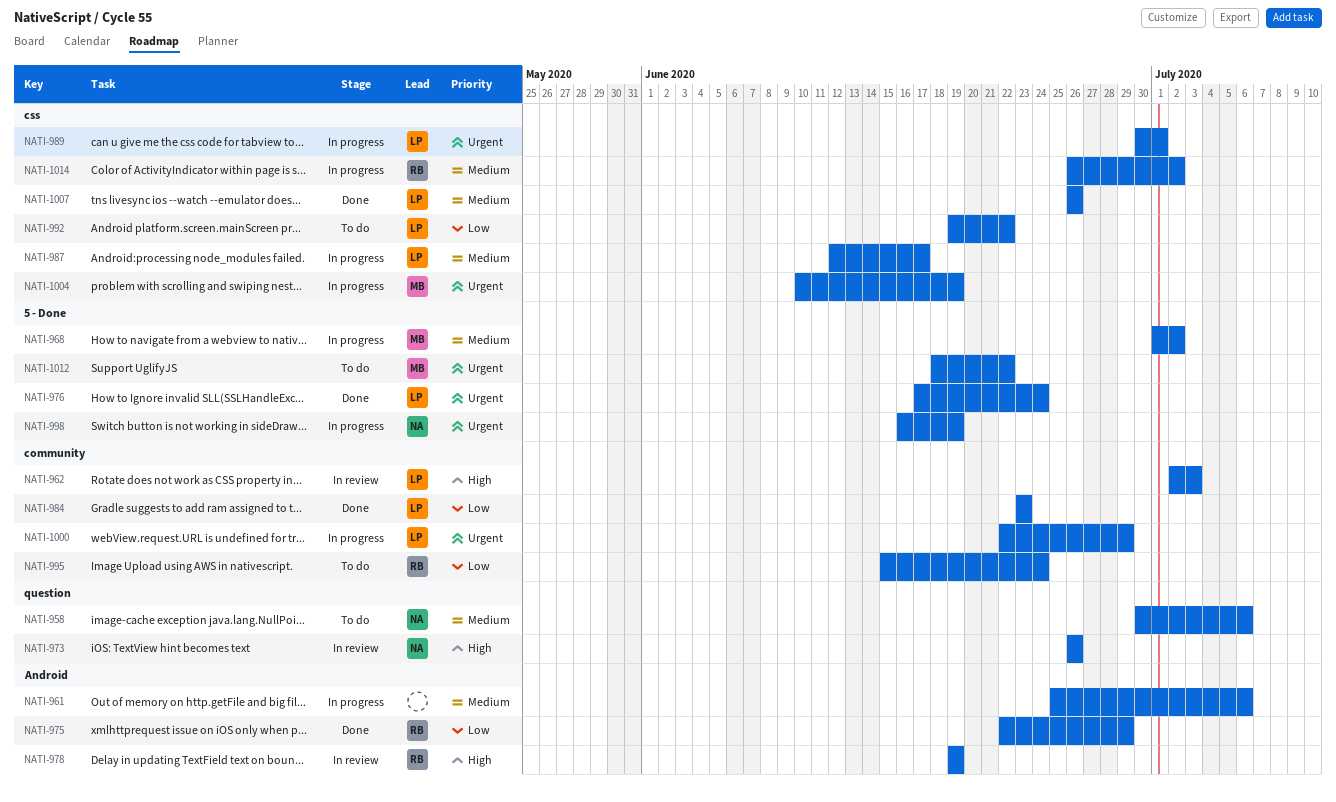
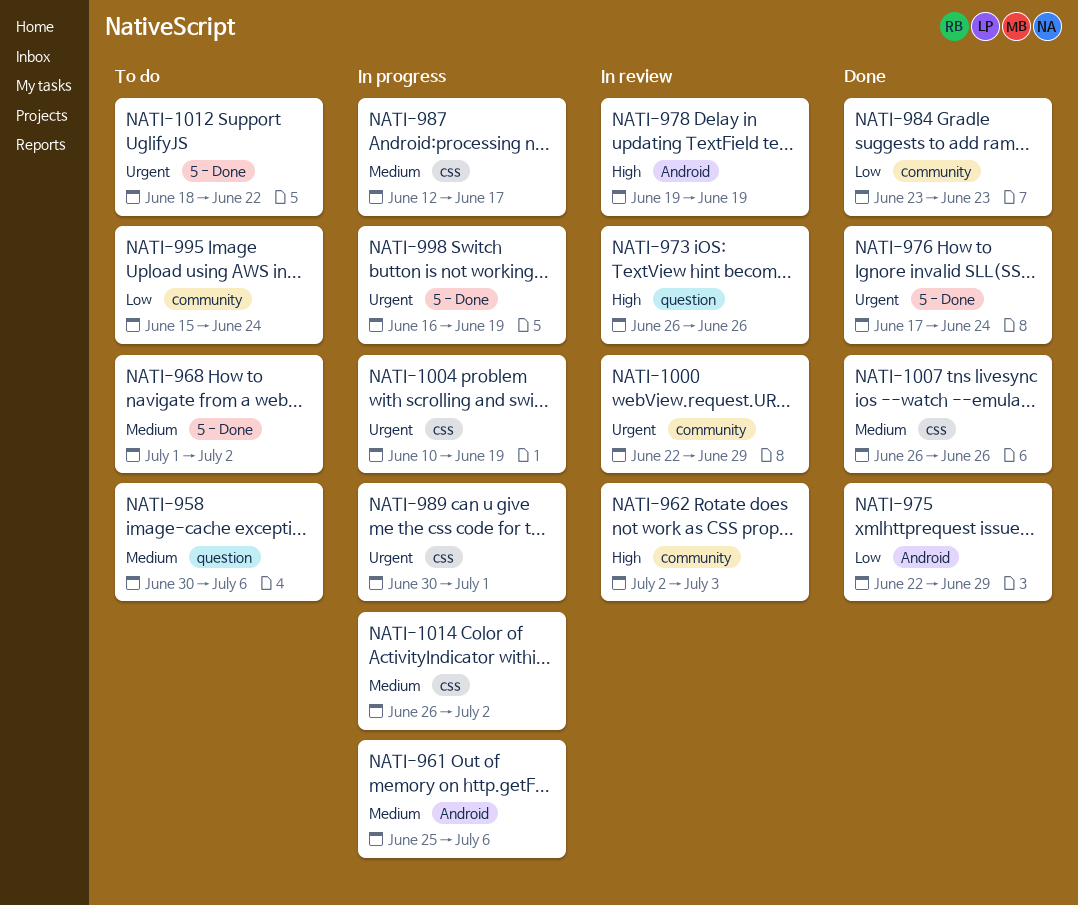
NATI-968, status: In progress -> To do
NATI-992: present -> none
NATI-1000, status: In progress -> In review

